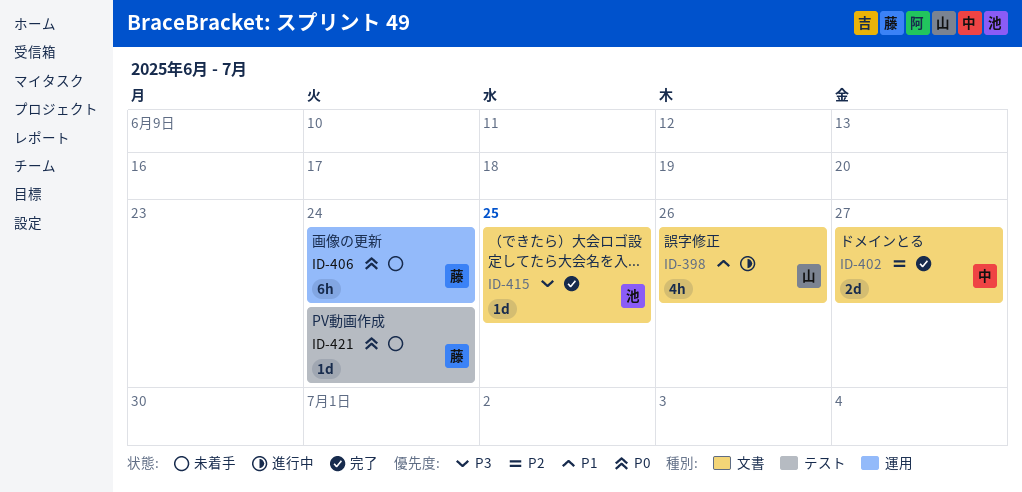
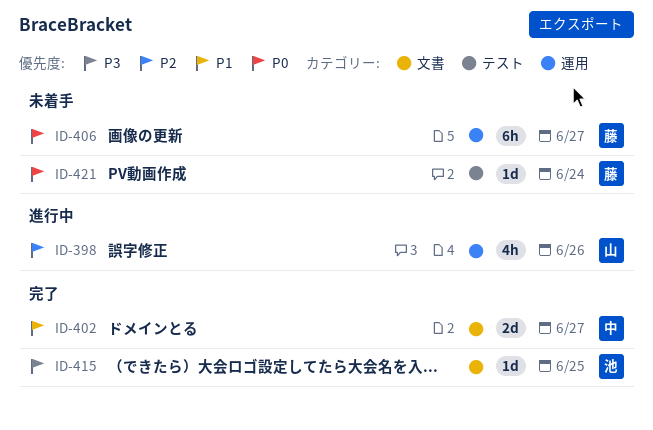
ID-398, priority: P1 -> P2
ID-398, label: 文書 -> 運用
ID-402, priority: P2 -> P1
ID-406, due: Jun 24 -> Jun 27

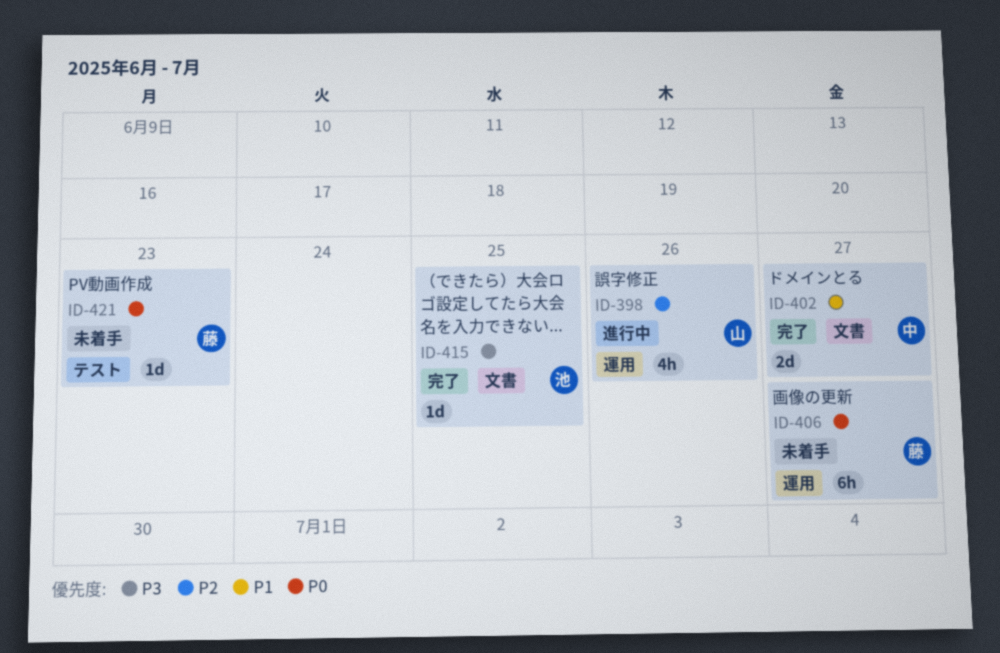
ID-421, due: Jun 24 -> Jun 23

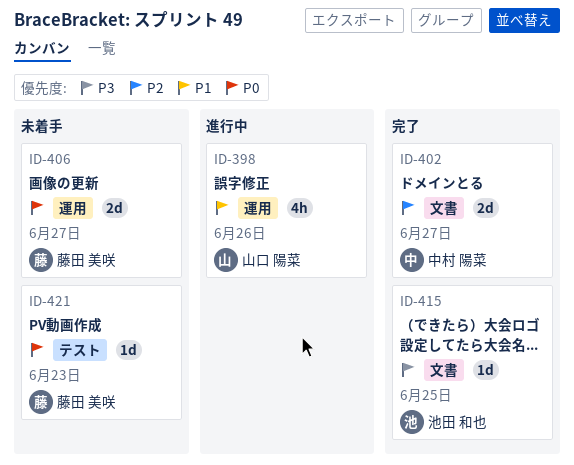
ID-398, priority: P2 -> P1
ID-402, priority: P1 -> P2
ID-406, estimate: 6h -> 2d

